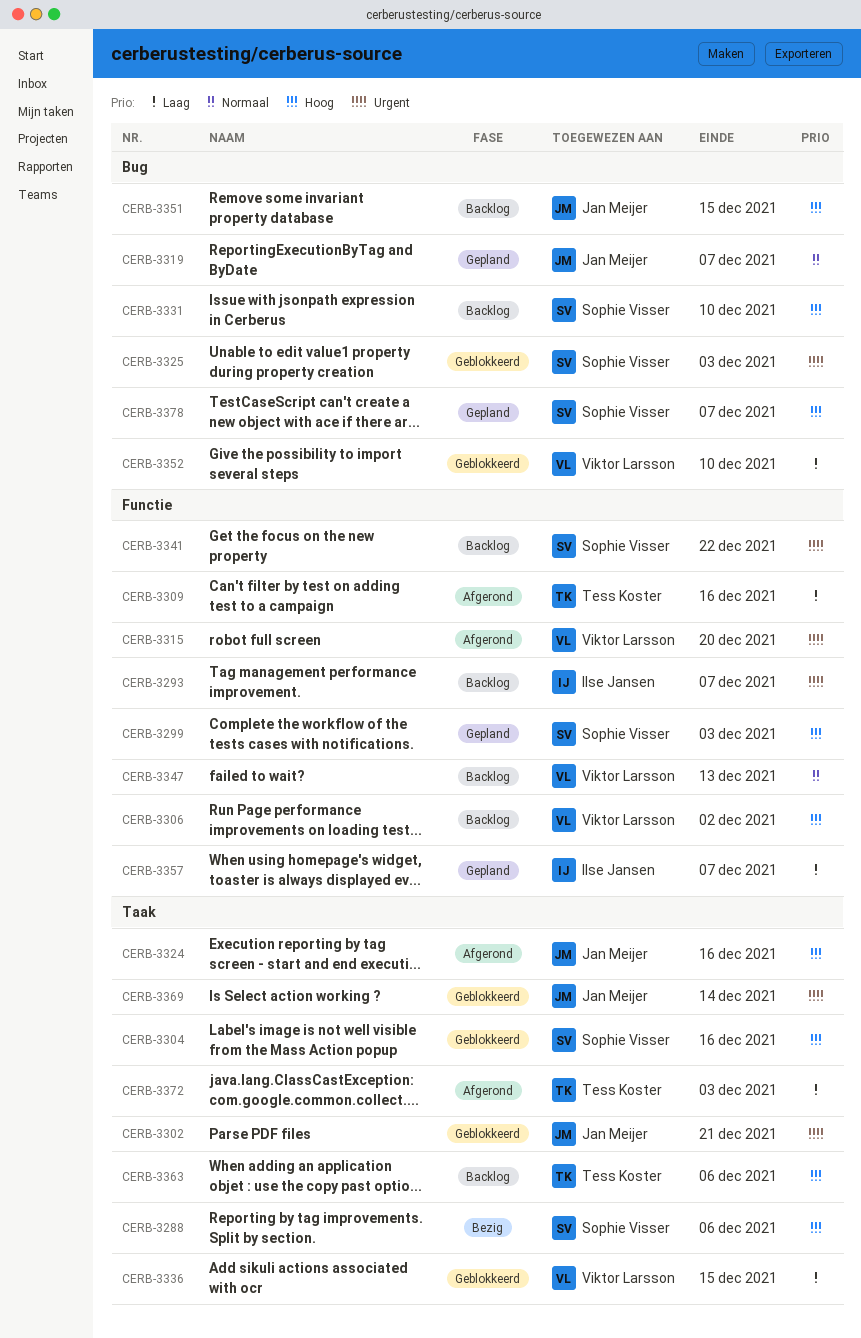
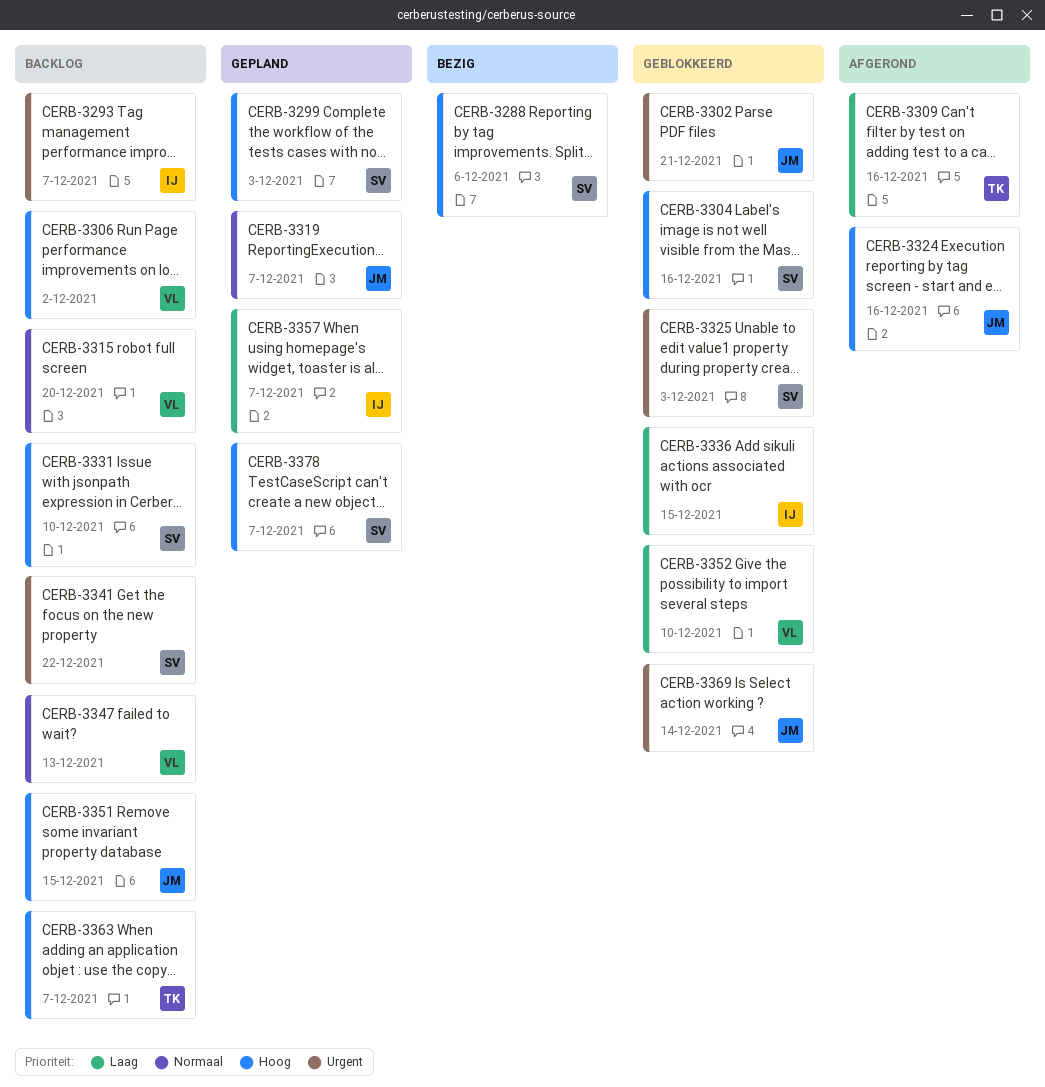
CERB-3315, status: Afgerond -> Backlog
CERB-3315, priority: Urgent -> Normaal
CERB-3336, owner: Viktor Larsson -> Ilse Jansen
CERB-3363, due: Dec 6 -> Dec 7
CERB-3372: present -> none

